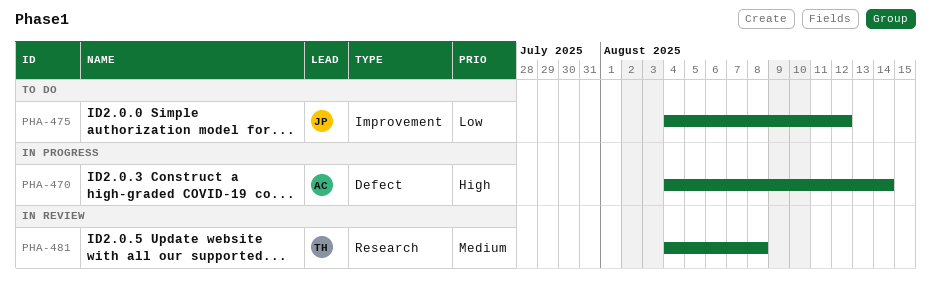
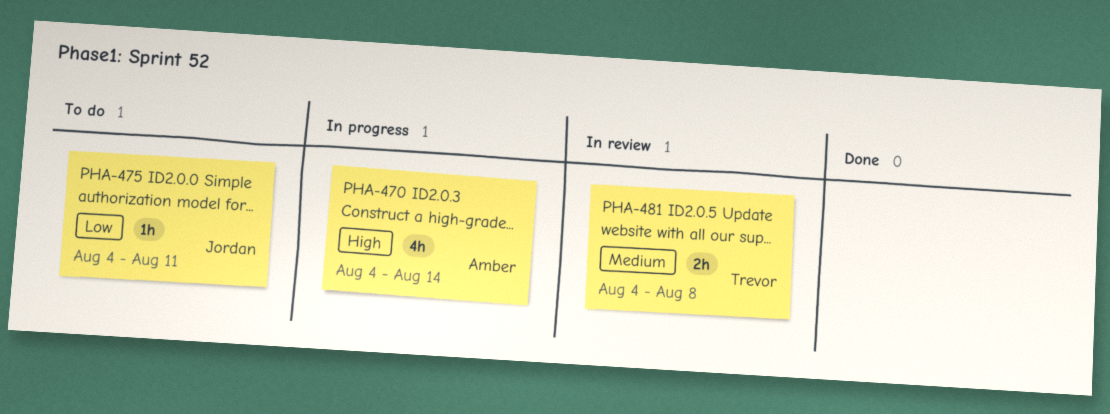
PHA-475, due: Aug 12 -> Aug 11

